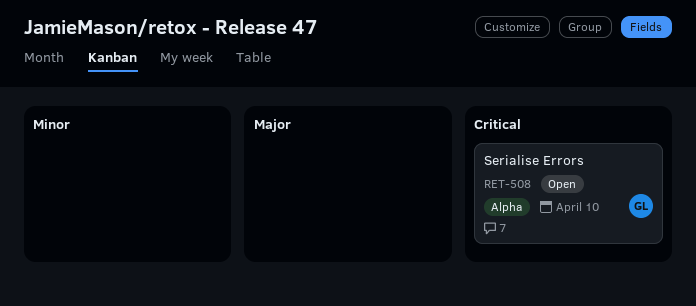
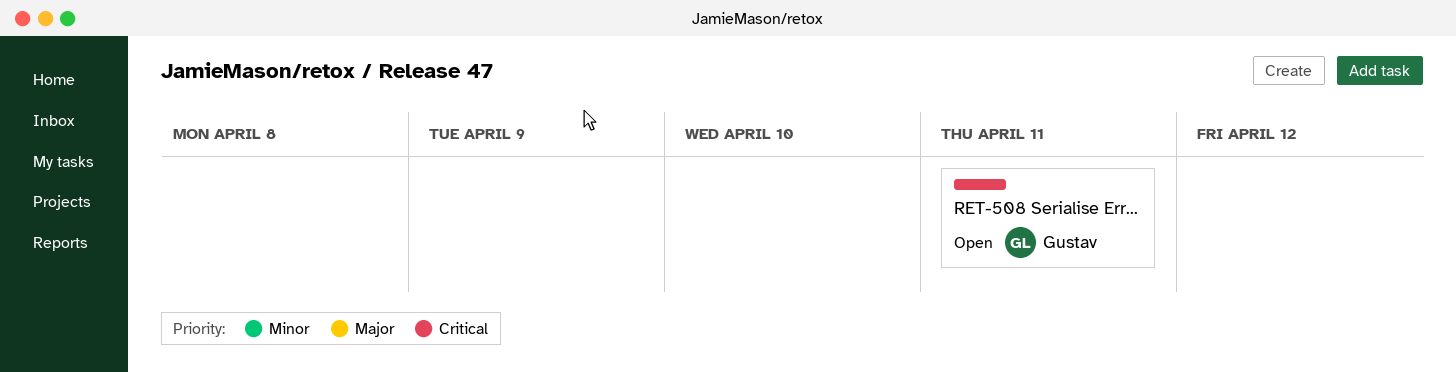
RET-508, due: Apr 10 -> Apr 11

